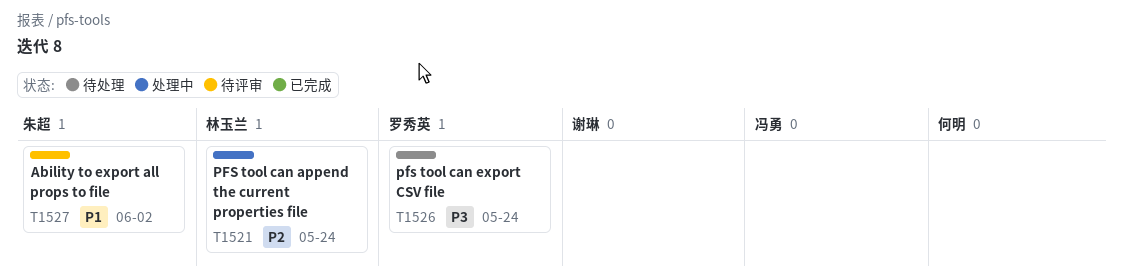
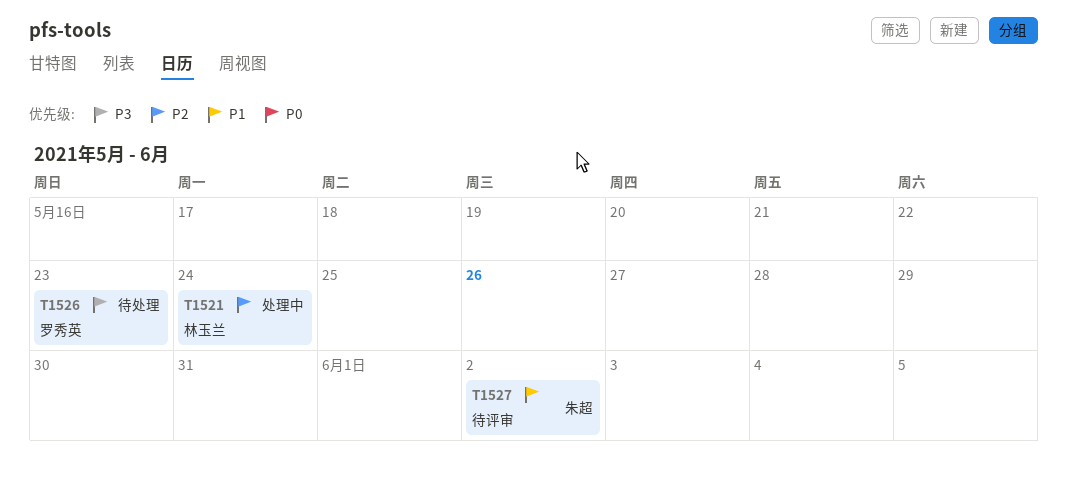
T1526, due: May 24 -> May 23

